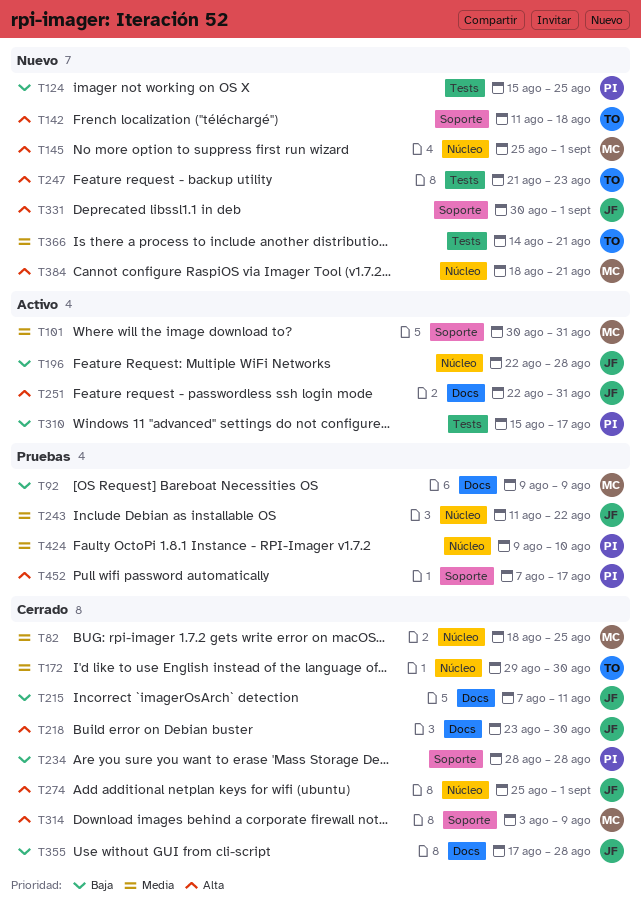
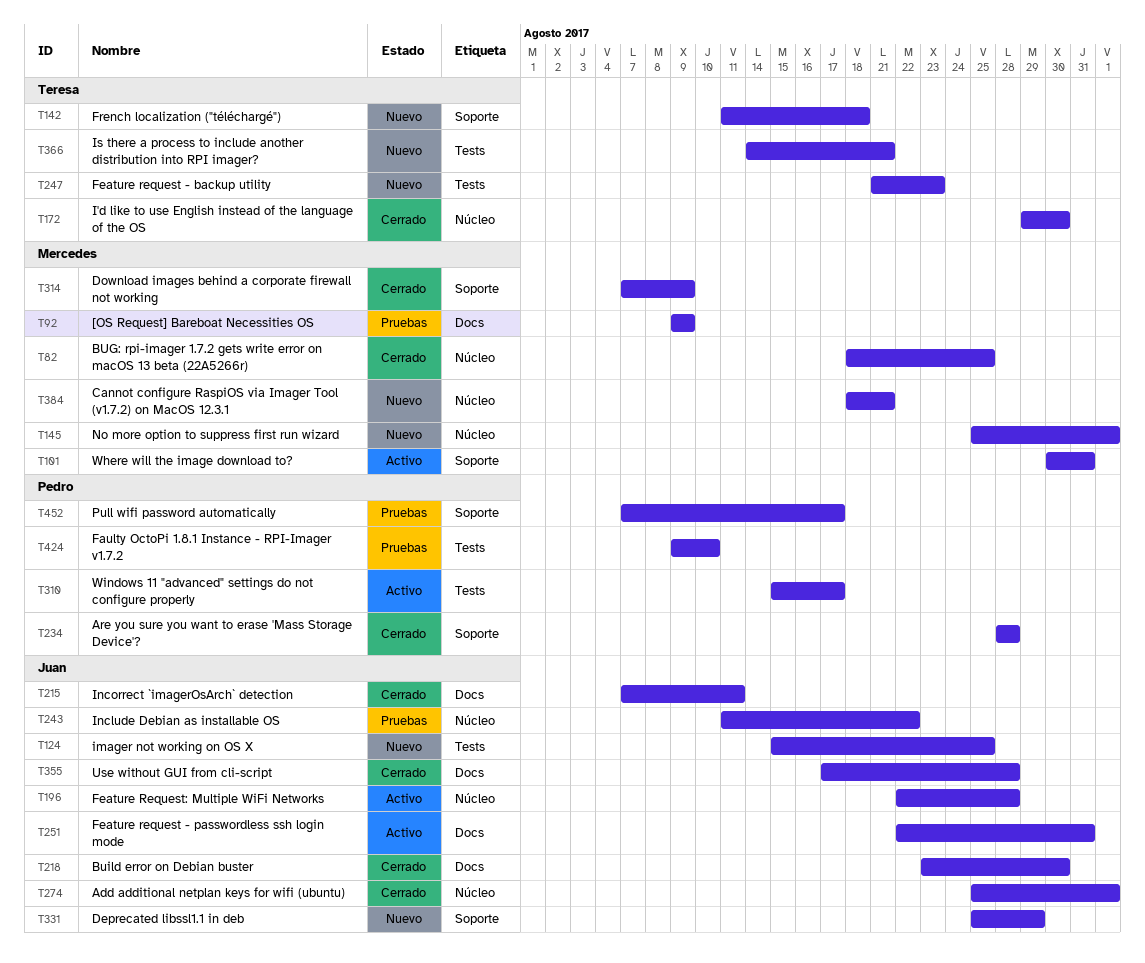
T124, owner: Pedro -> Juan
T314, start: Aug 3 -> Aug 7
T331, start: Aug 30 -> Aug 25
T331, due: Sep 1 -> Aug 29
T424, label: Núcleo -> Tests

